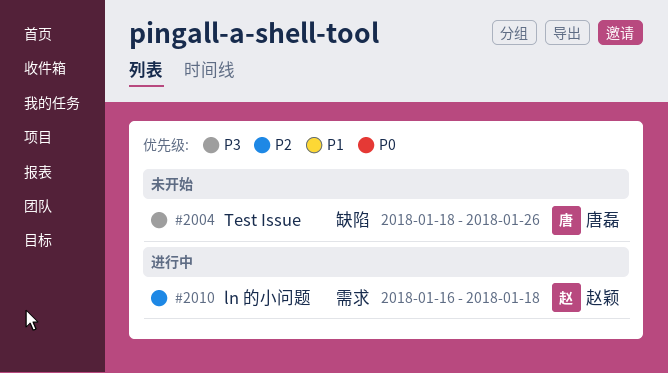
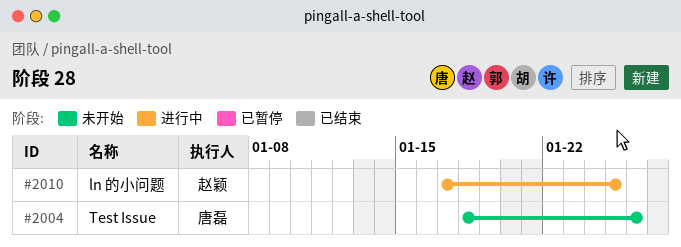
#2010, start: Jan 16 -> Jan 17
#2010, due: Jan 18 -> Jan 25

